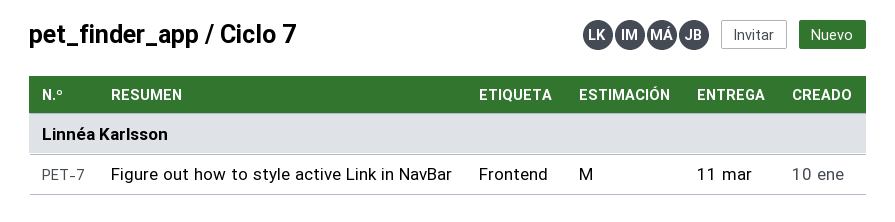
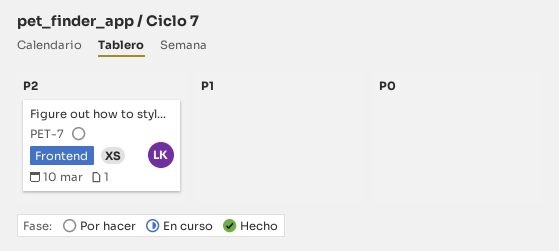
PET-7, estimate: M -> XS
PET-7, due: Mar 11 -> Mar 10

